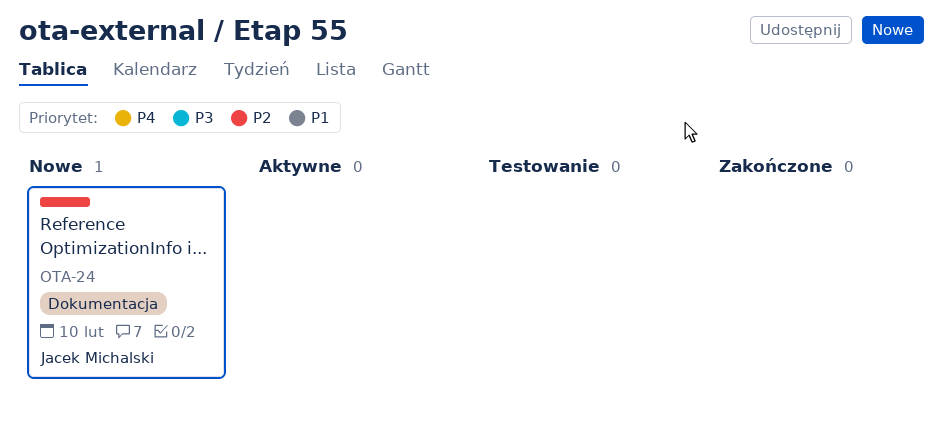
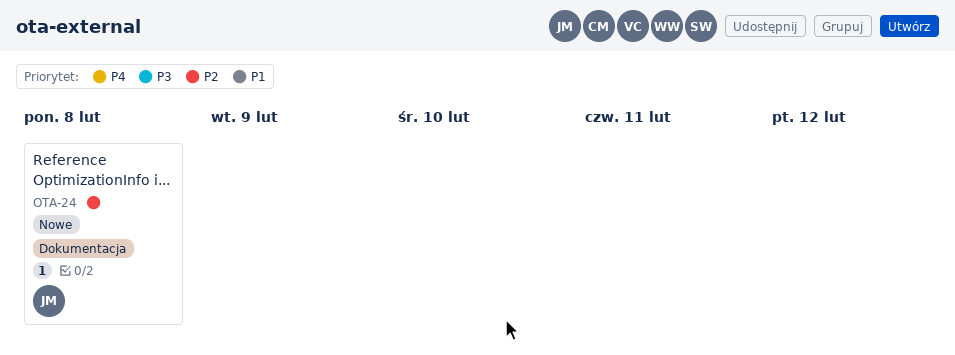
OTA-24, due: Feb 10 -> Feb 8

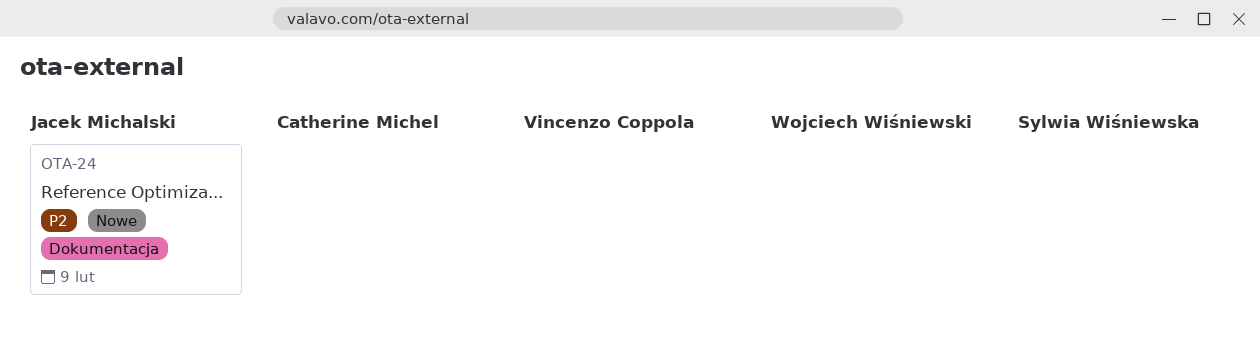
OTA-24, due: Feb 8 -> Feb 9

